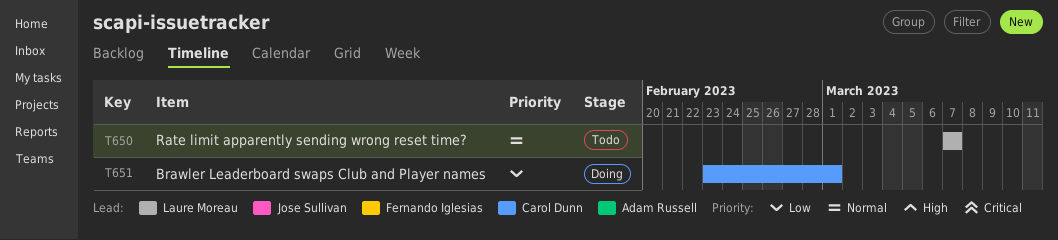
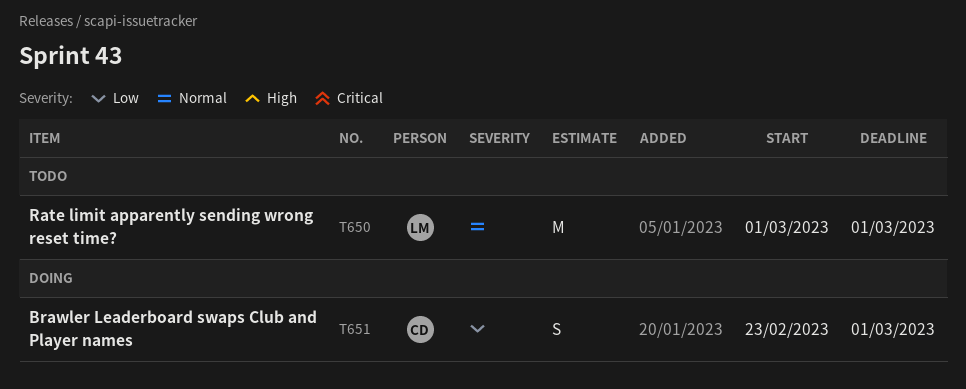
T650, start: Mar 7 -> Mar 1
T650, due: Mar 7 -> Mar 1

